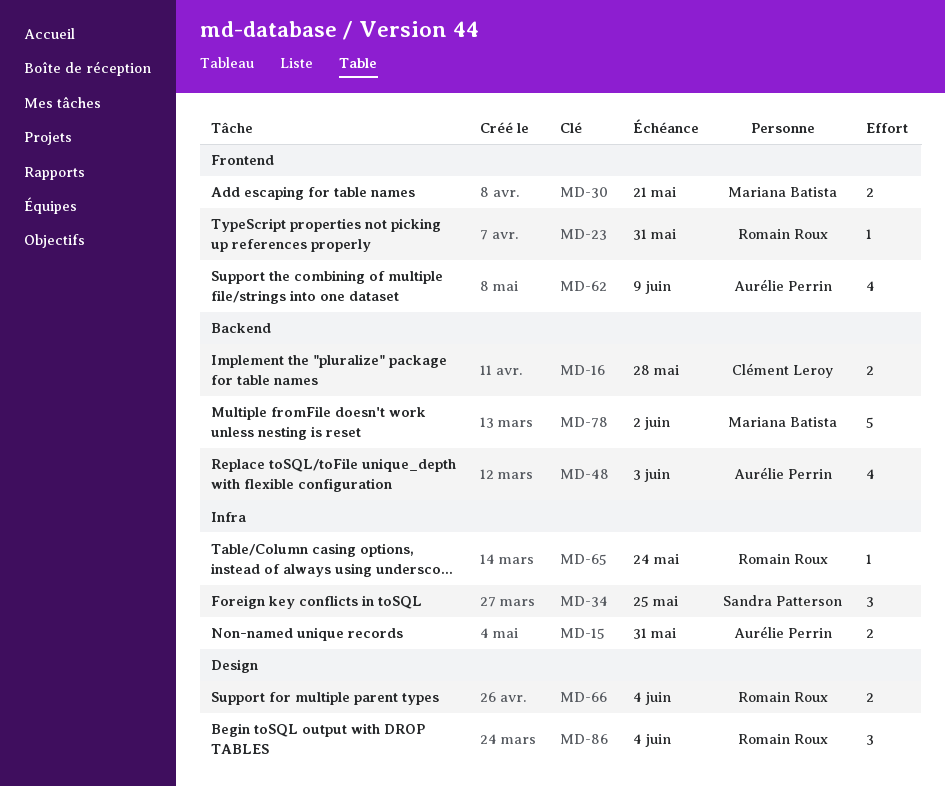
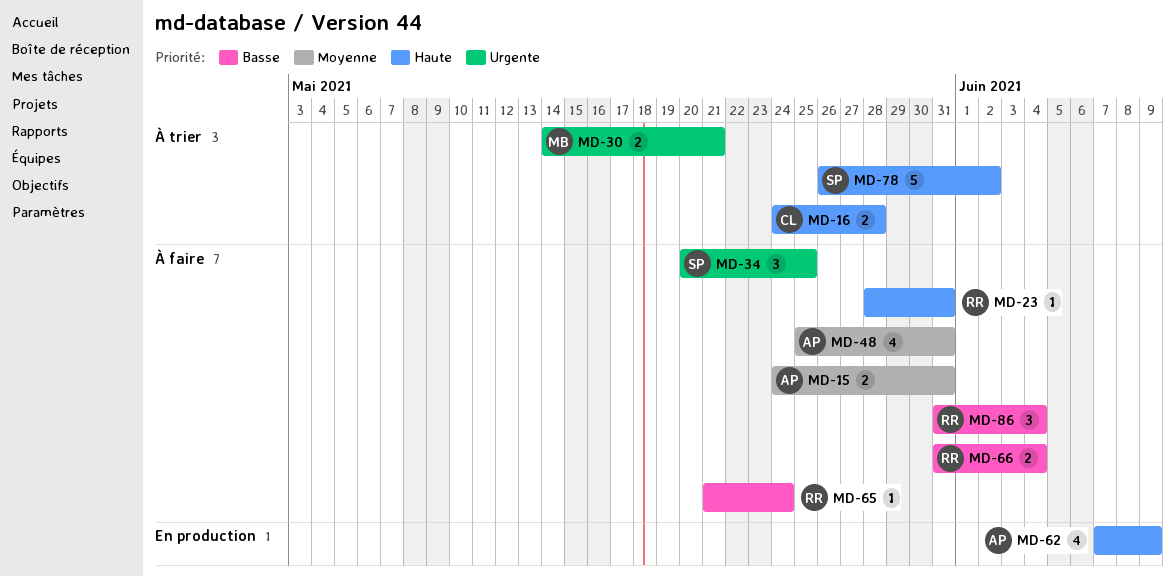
MD-48, due: Jun 3 -> May 31
MD-78, owner: Mariana Batista -> Sandra Patterson

